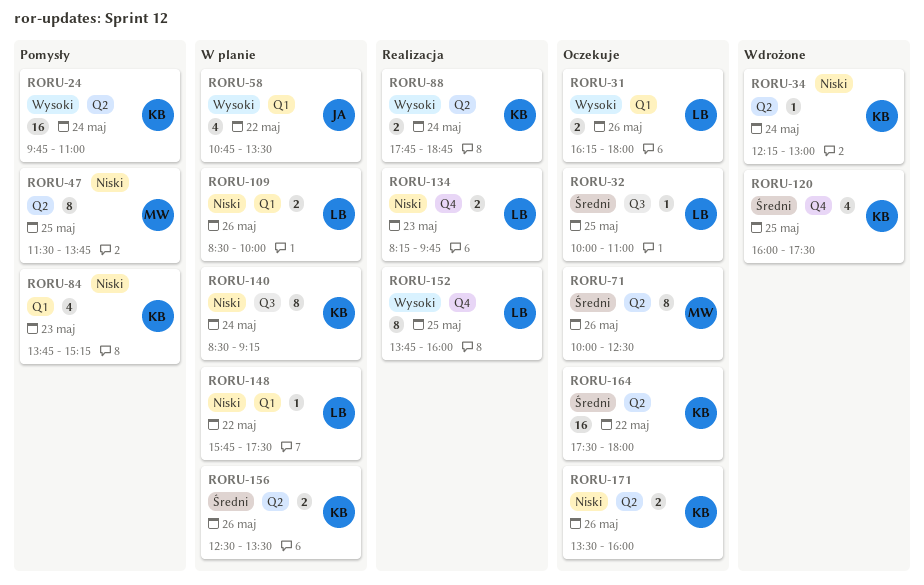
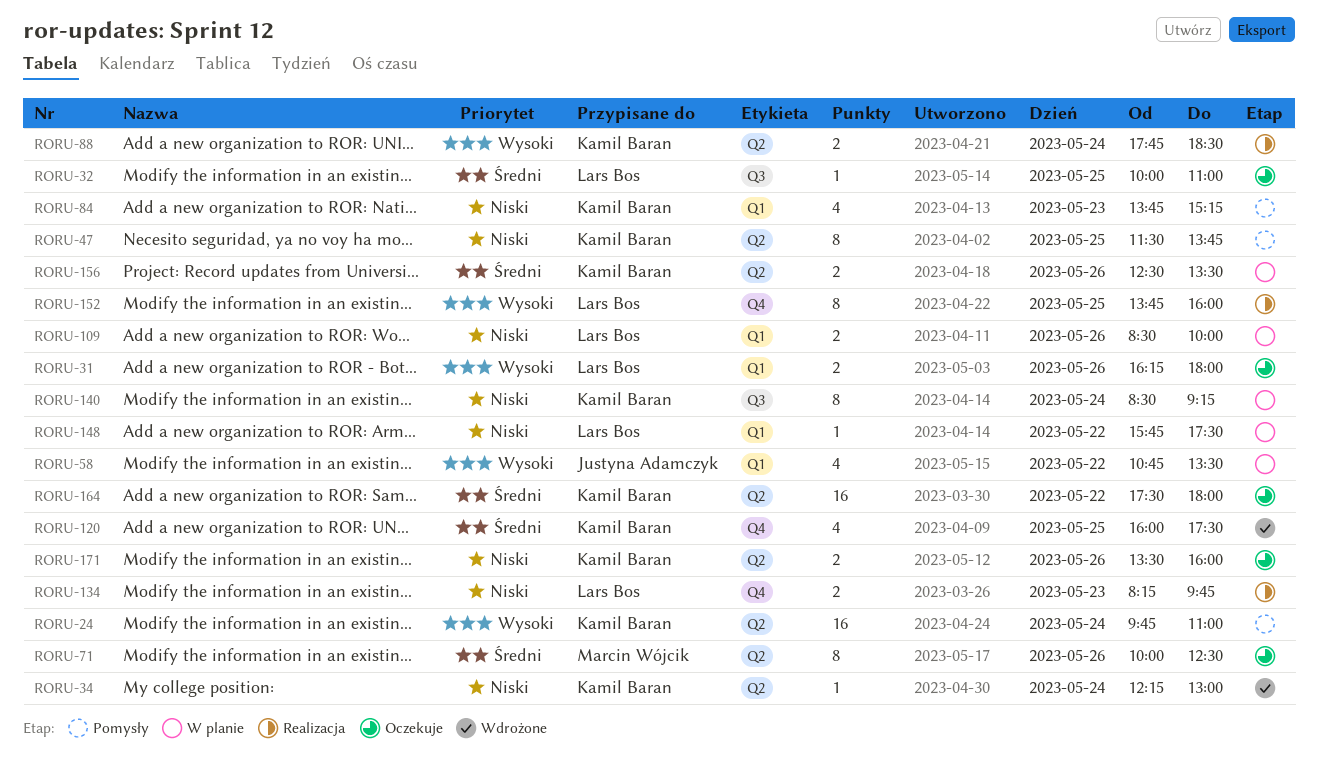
RORU-47, owner: Marcin Wójcik -> Kamil Baran
RORU-88, ends: 18:45 -> 18:30

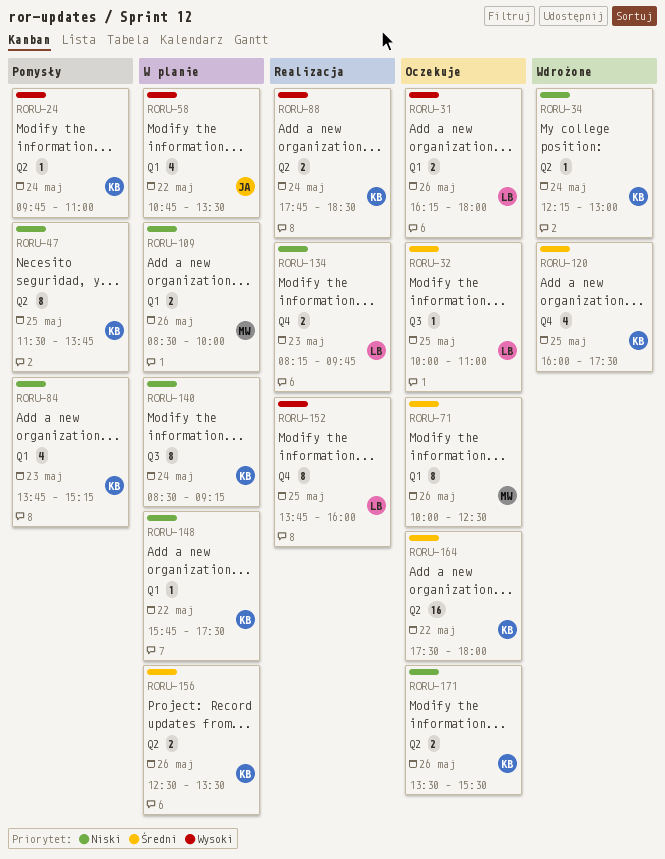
RORU-24, estimate: 16 -> 1
RORU-71, label: Q2 -> Q1
RORU-109, owner: Lars Bos -> Marcin Wójcik
RORU-148, owner: Lars Bos -> Kamil Baran
RORU-171, ends: 16:00 -> 15:30

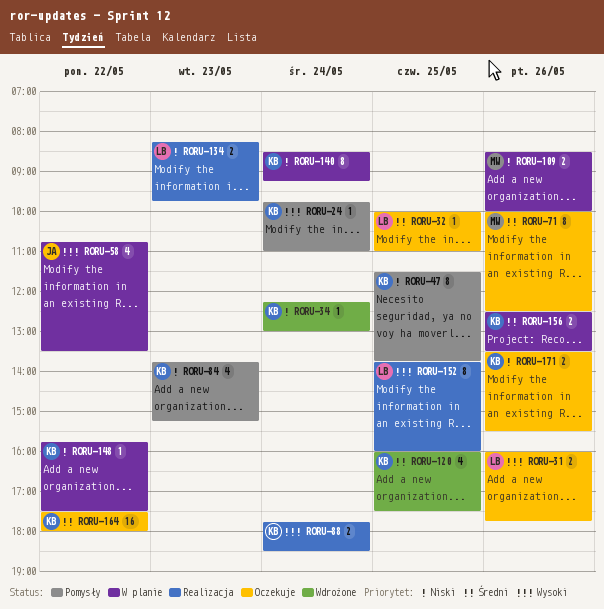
RORU-31, begins: 16:15 -> 16:00
RORU-31, ends: 18:00 -> 17:45

